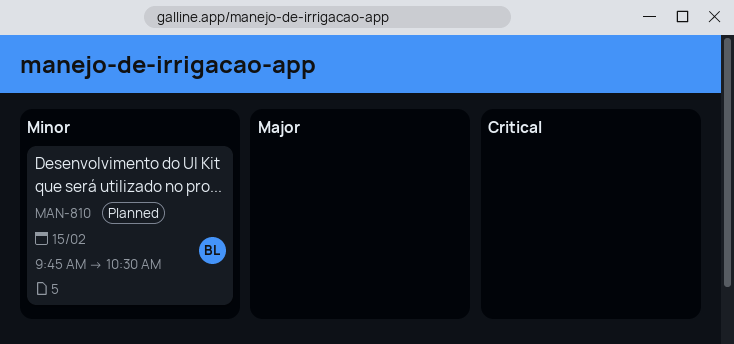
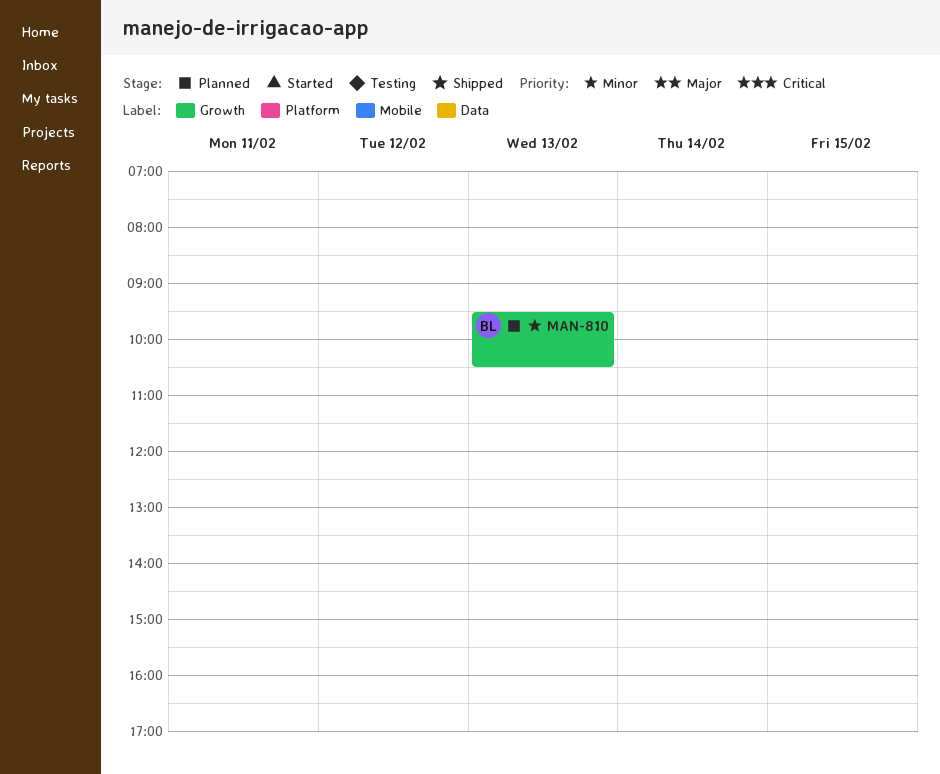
MAN-810, day: Feb 15 -> Feb 13
MAN-810, begins: 09:45 -> 09:30

